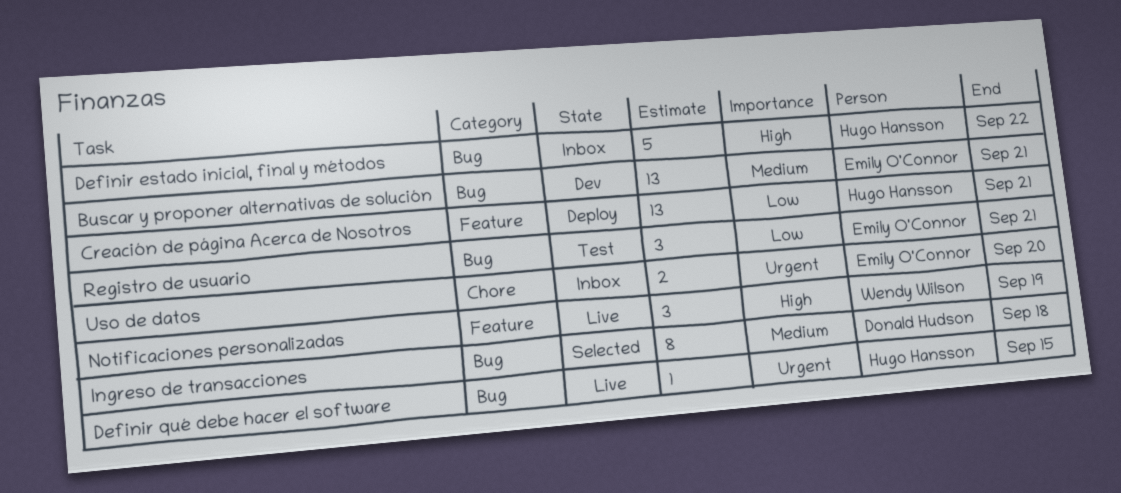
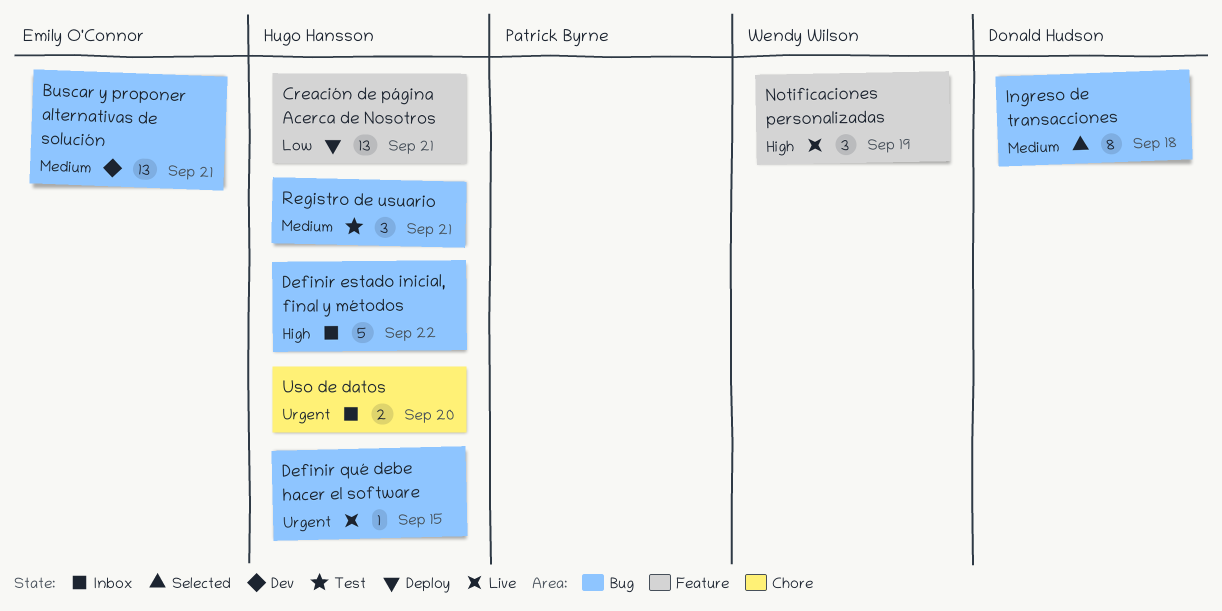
Registro de usuario, owner: Emily O'Connor -> Hugo Hansson
Registro de usuario, priority: Low -> Medium
Uso de datos, owner: Emily O'Connor -> Hugo Hansson

